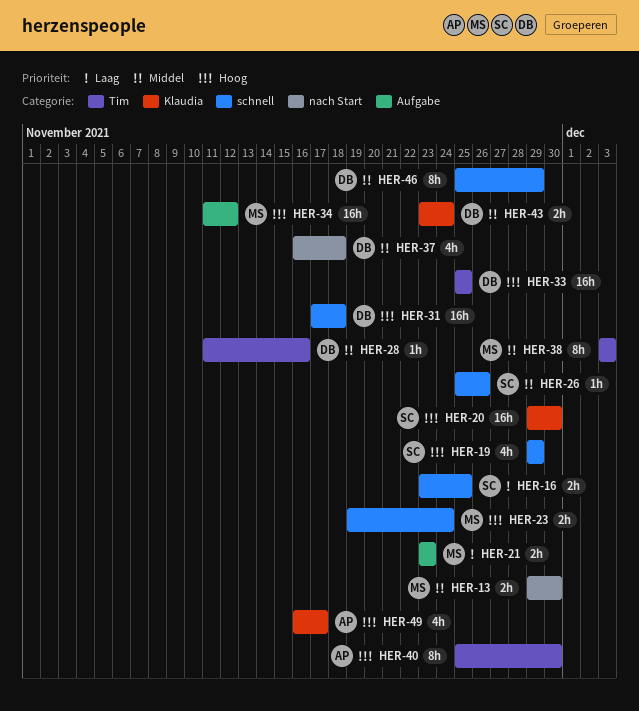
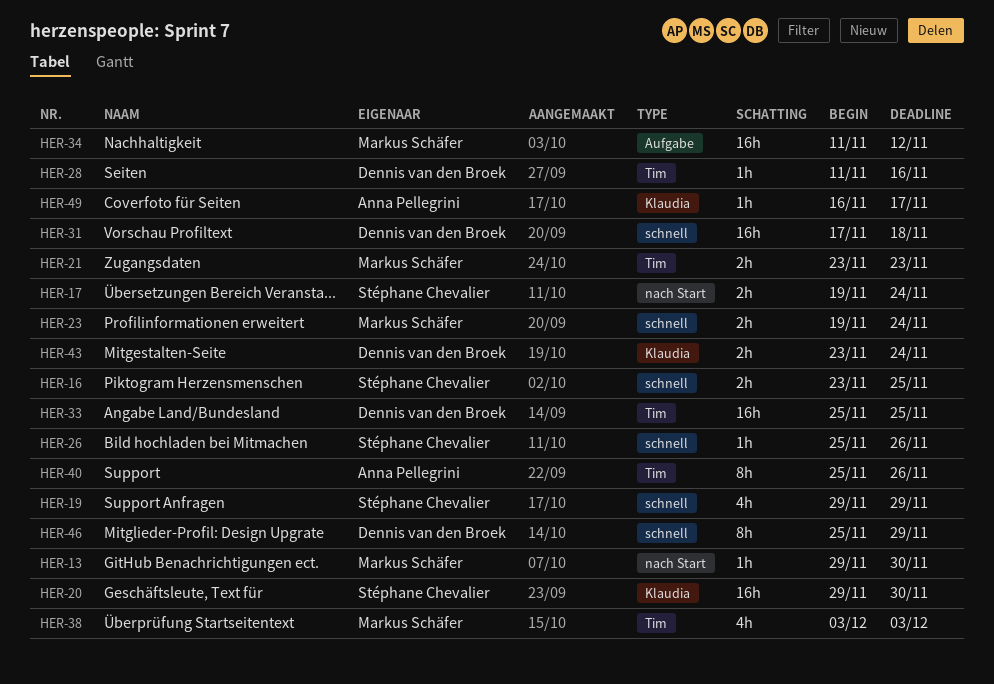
HER-13, estimate: 2h -> 1h
HER-17: none -> present
HER-21, label: Aufgabe -> Tim
HER-37: present -> none
HER-38, estimate: 8h -> 4h
HER-40, due: Nov 30 -> Nov 26
HER-49, estimate: 4h -> 1h

